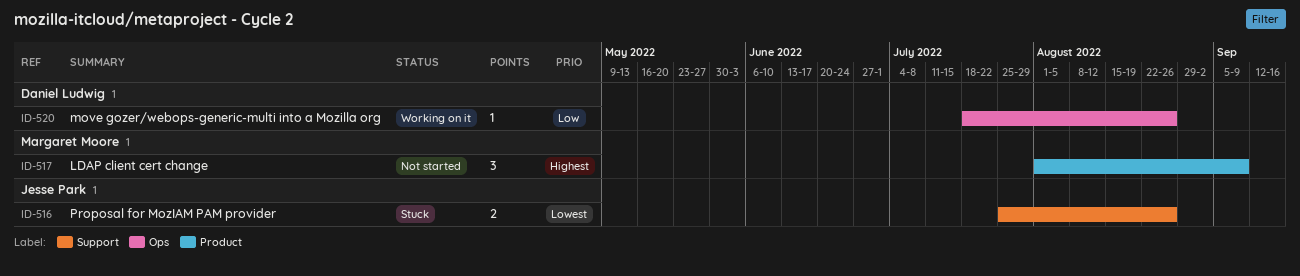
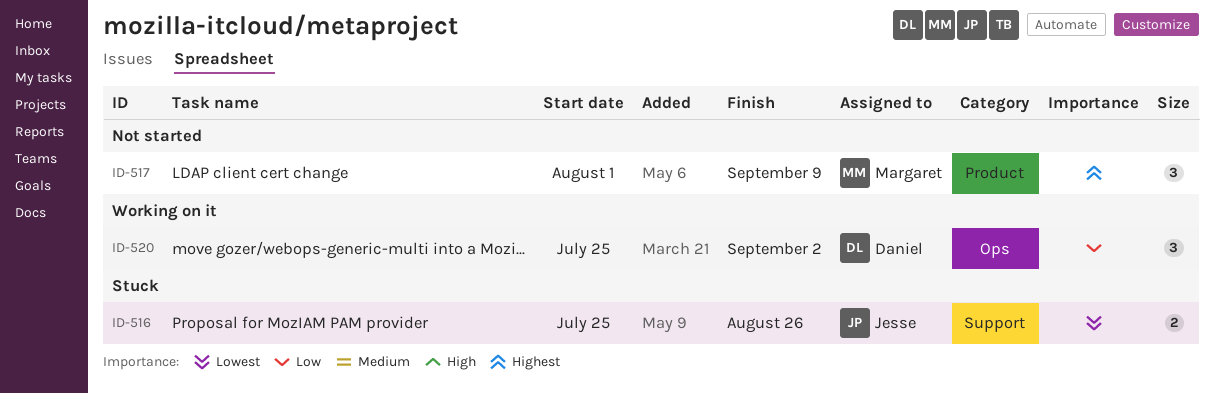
ID-520, estimate: 1 -> 3
ID-520, start: Jul 18 -> Jul 25
ID-520, due: Aug 26 -> Sep 2

